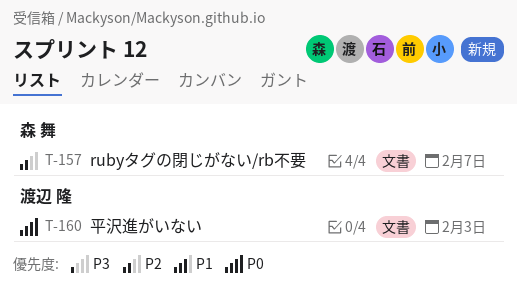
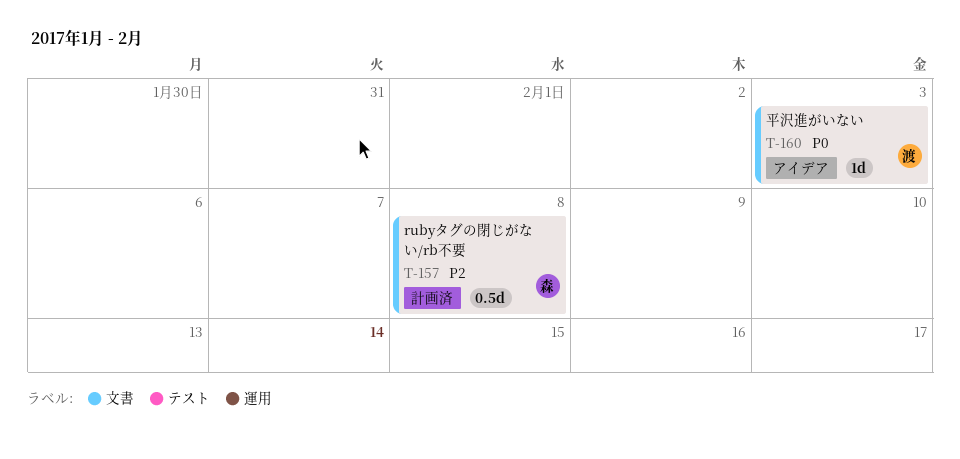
T-157, due: Feb 7 -> Feb 8

